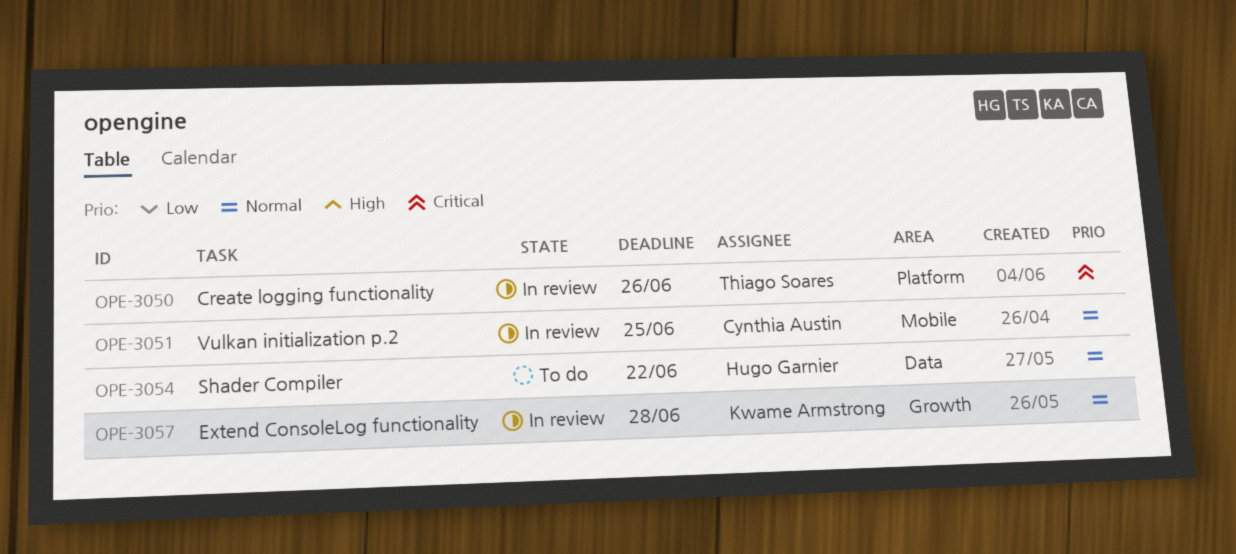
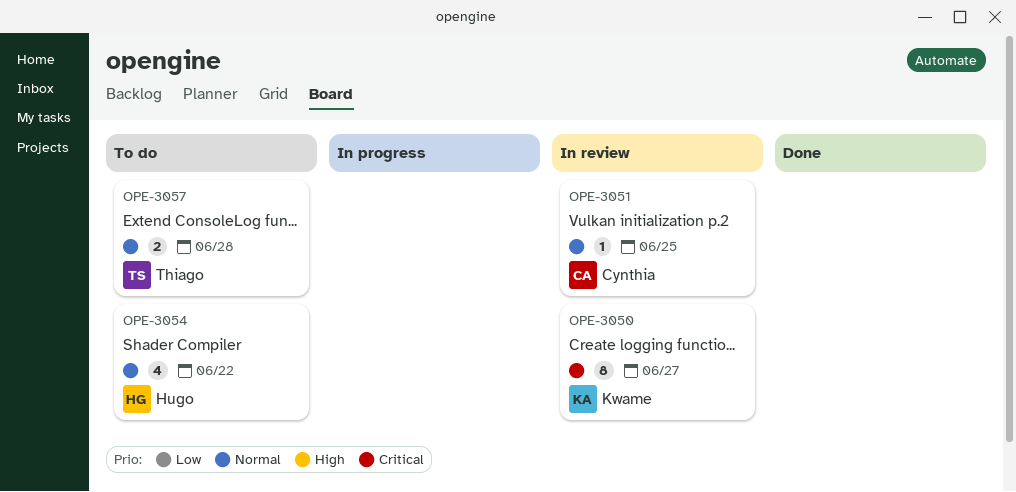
OPE-3050, owner: Thiago Soares -> Kwame Armstrong
OPE-3050, due: Jun 26 -> Jun 27
OPE-3057, status: In review -> To do
OPE-3057, owner: Kwame Armstrong -> Thiago Soares

